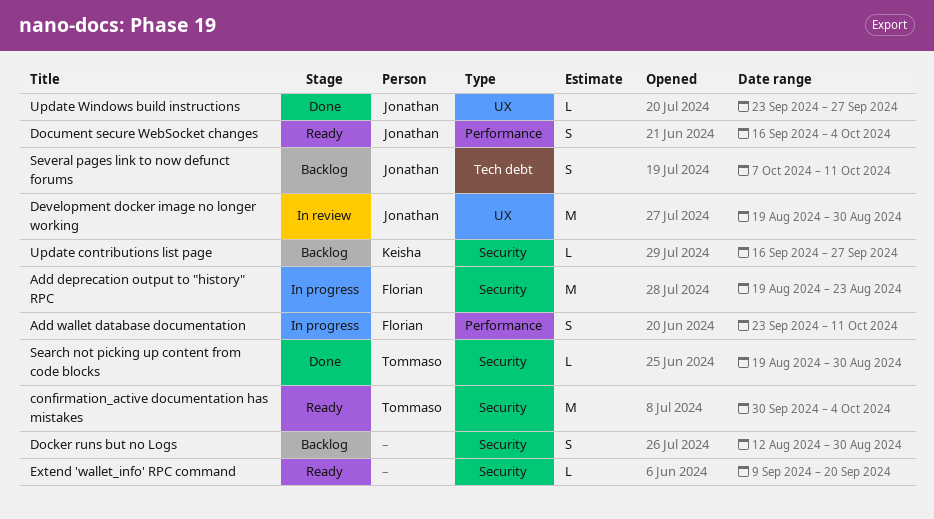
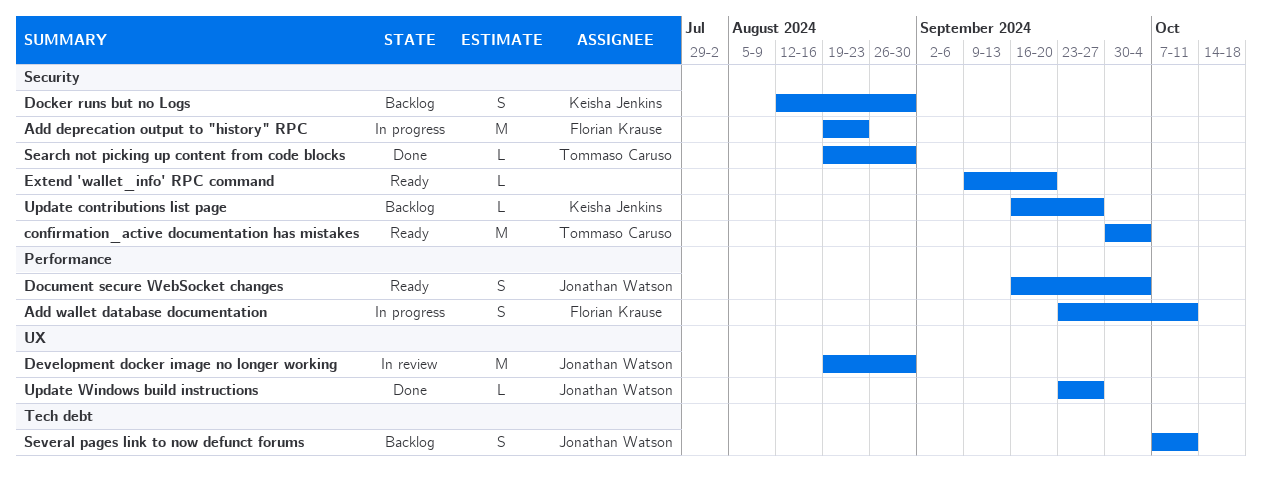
Docker runs but no Logs, owner: none -> Keisha Jenkins

